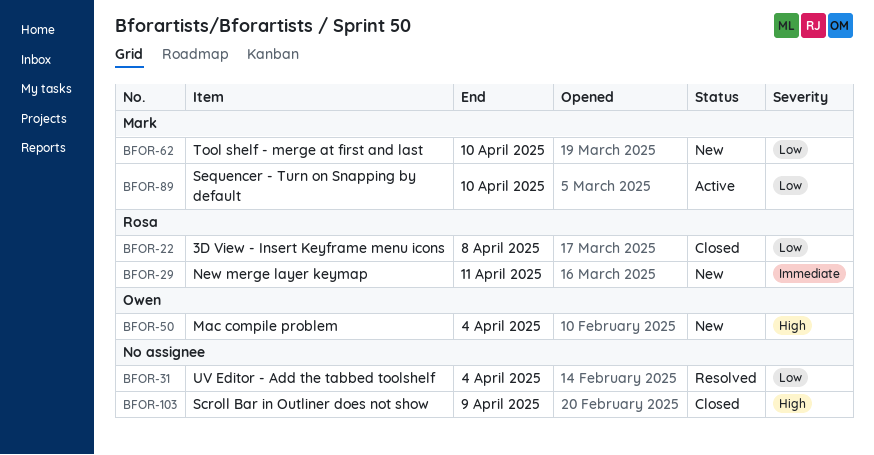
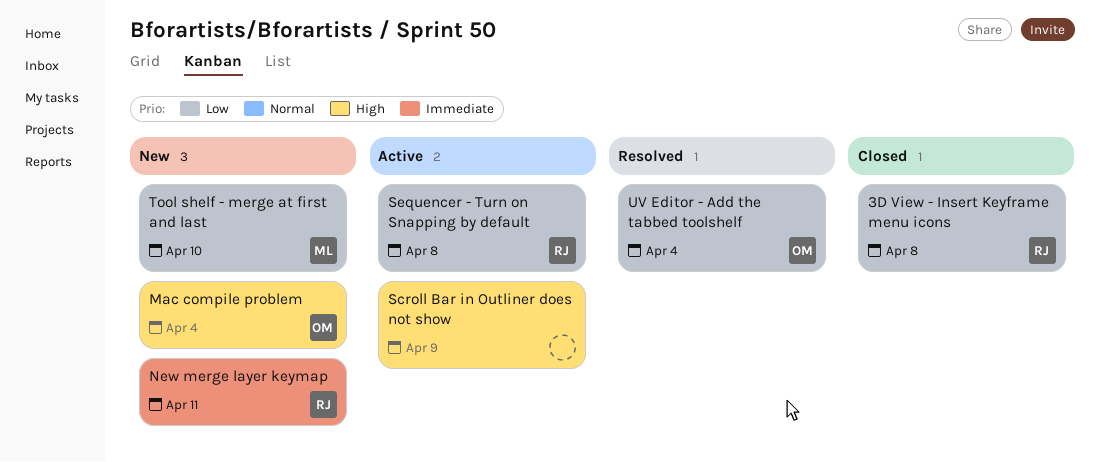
Scroll Bar in Outliner does not show, status: Closed -> Active
Sequencer - Turn on Snapping by default, owner: Mark -> Rosa
Sequencer - Turn on Snapping by default, due: Apr 10 -> Apr 8
UV Editor - Add the tabbed toolshelf, owner: none -> Owen

